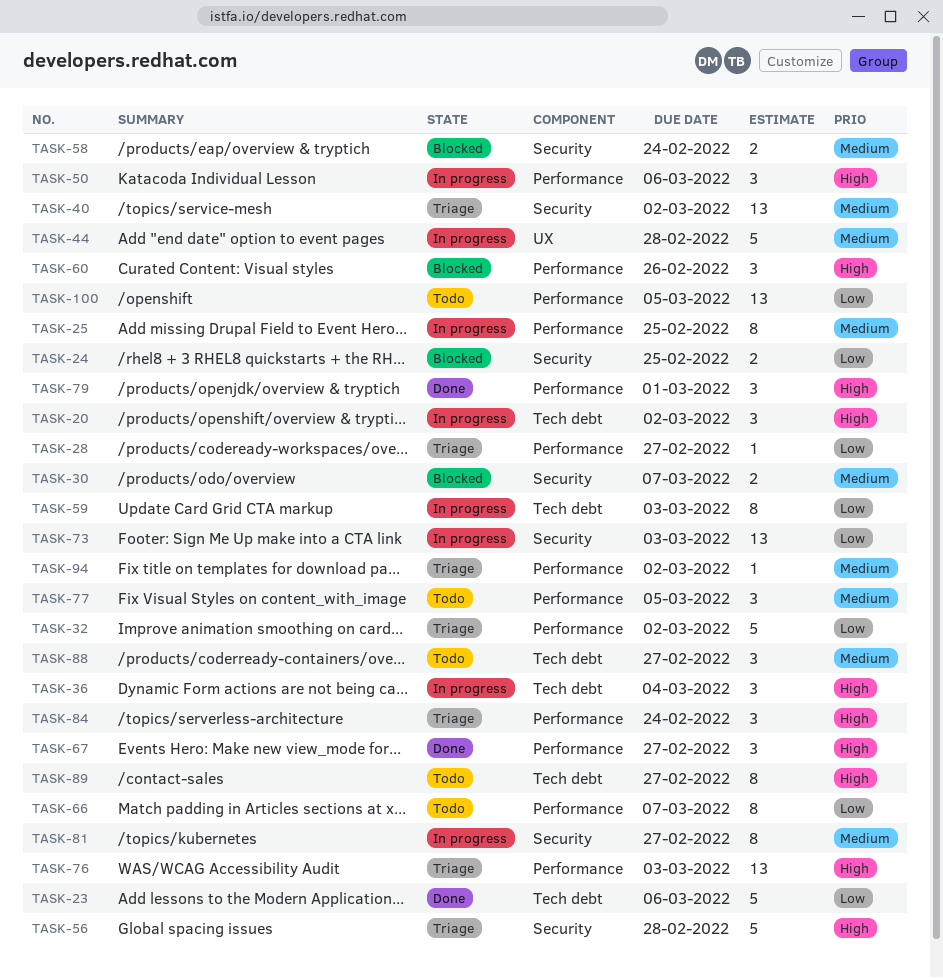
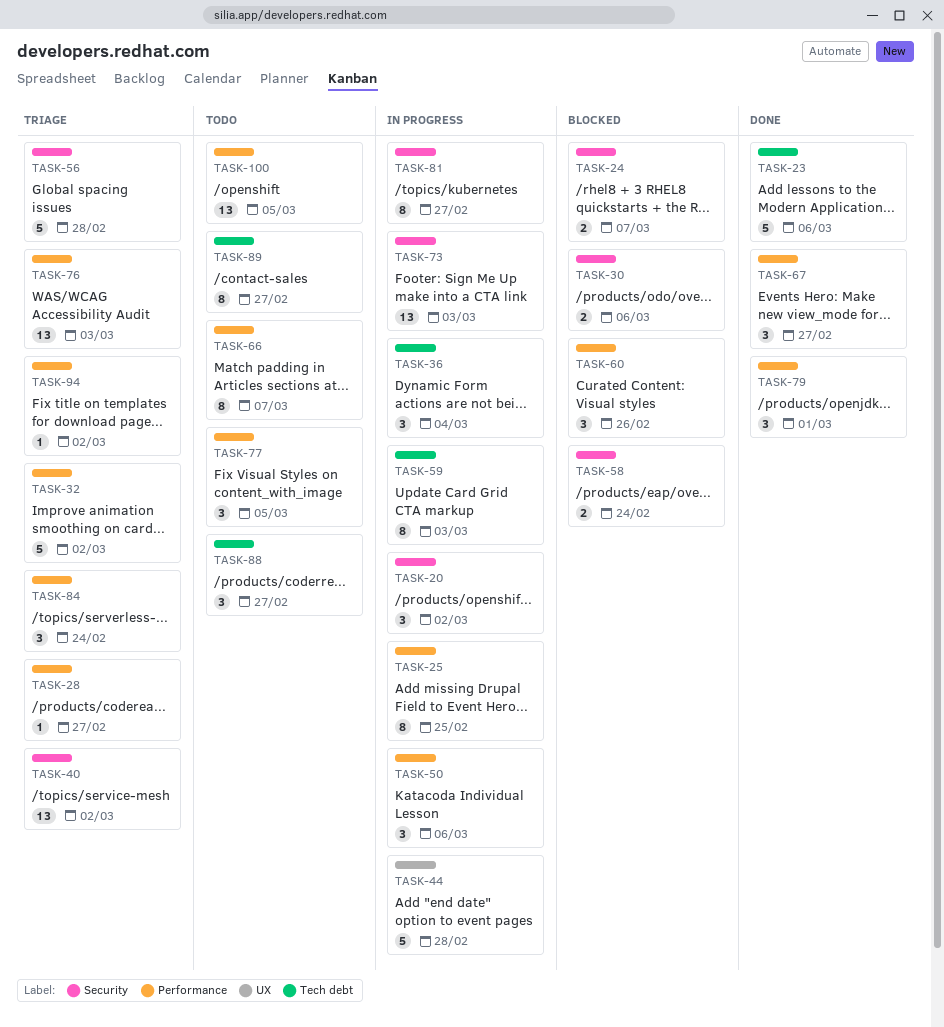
TASK-20, label: Tech debt -> Security
TASK-24, due: Feb 25 -> Mar 7
TASK-30, due: Mar 7 -> Mar 6

